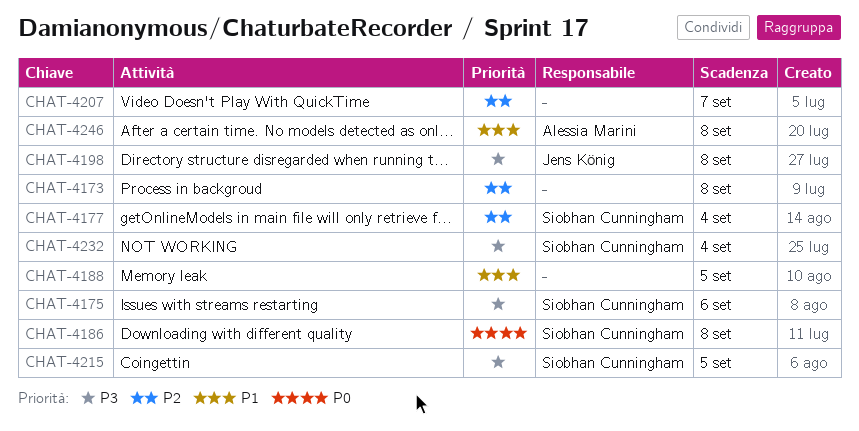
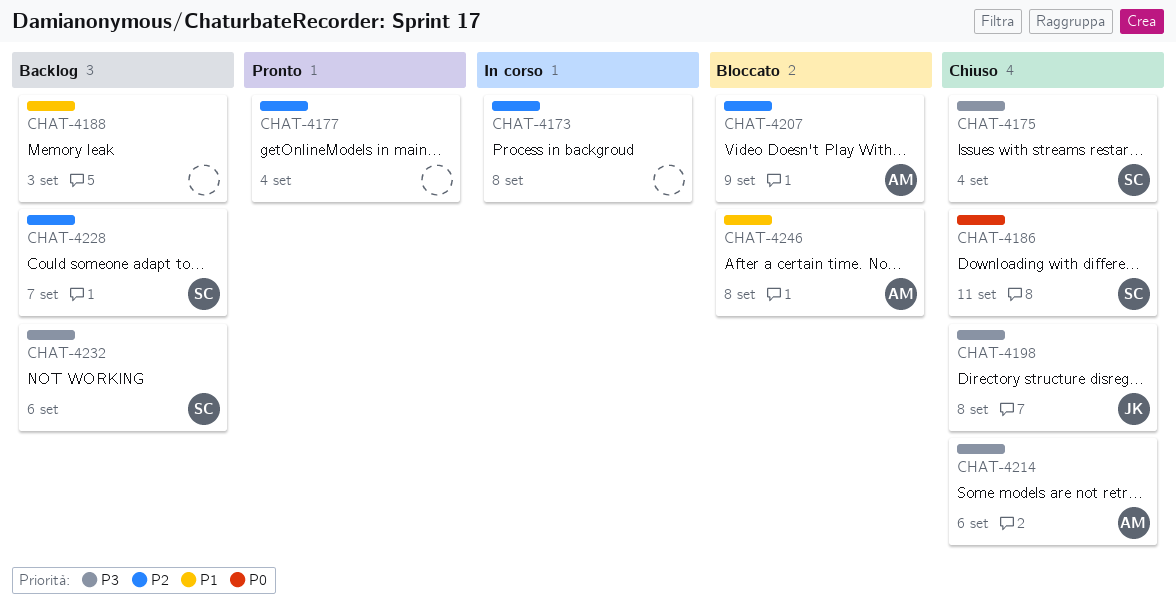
CHAT-4175, due: Sep 6 -> Sep 4
CHAT-4177, owner: Siobhan Cunningham -> none
CHAT-4186, due: Sep 8 -> Sep 11
CHAT-4188, due: Sep 5 -> Sep 3
CHAT-4207, owner: none -> Alessia Marini
CHAT-4207, due: Sep 7 -> Sep 9
CHAT-4214: none -> present
CHAT-4215: present -> none
CHAT-4228: none -> present
CHAT-4232, due: Sep 4 -> Sep 6

